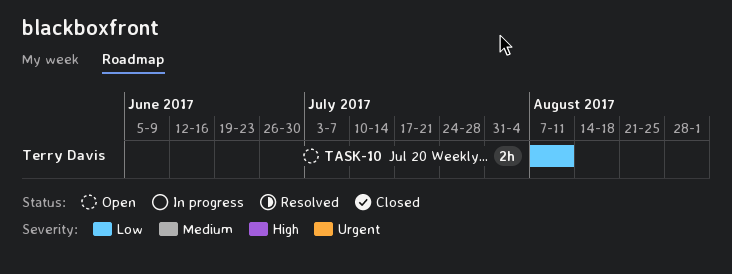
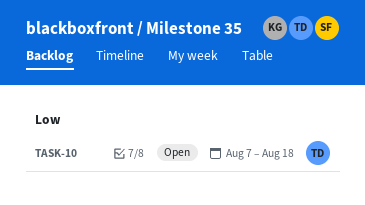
TASK-10, due: Aug 11 -> Aug 18

